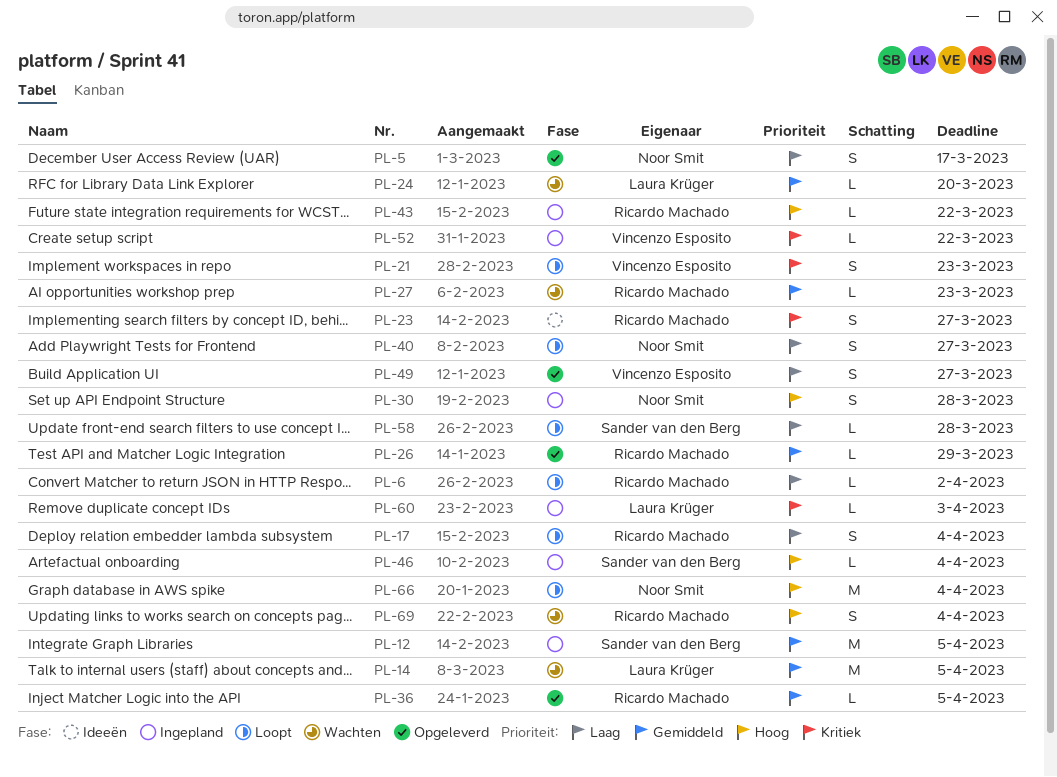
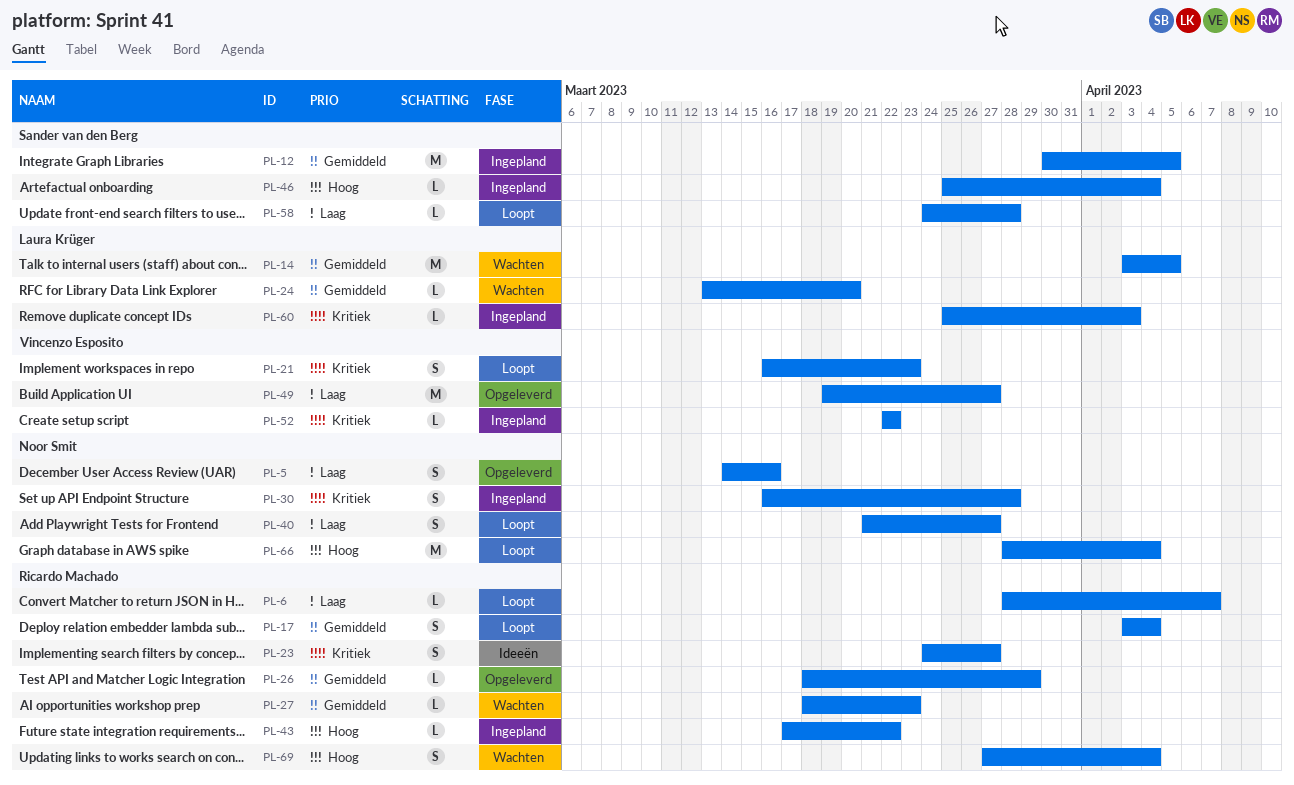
PL-5, due: Mar 17 -> Mar 16
PL-6, due: Apr 2 -> Apr 7
PL-17, priority: Laag -> Gemiddeld
PL-30, priority: Hoog -> Kritiek
PL-36: present -> none
PL-49, estimate: S -> M

